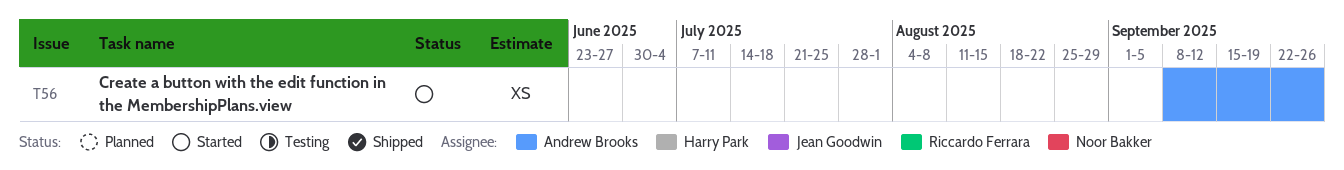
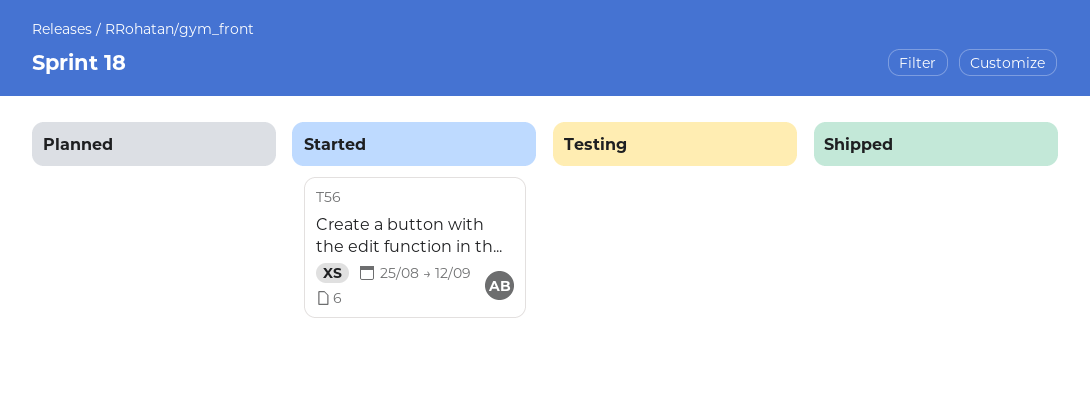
T56, start: Sep 8 -> Aug 25
T56, due: Sep 26 -> Sep 12

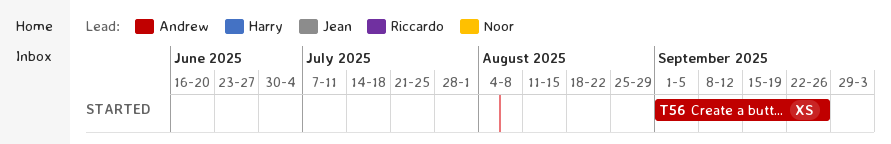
T56, start: Aug 25 -> Sep 1
T56, due: Sep 12 -> Sep 26

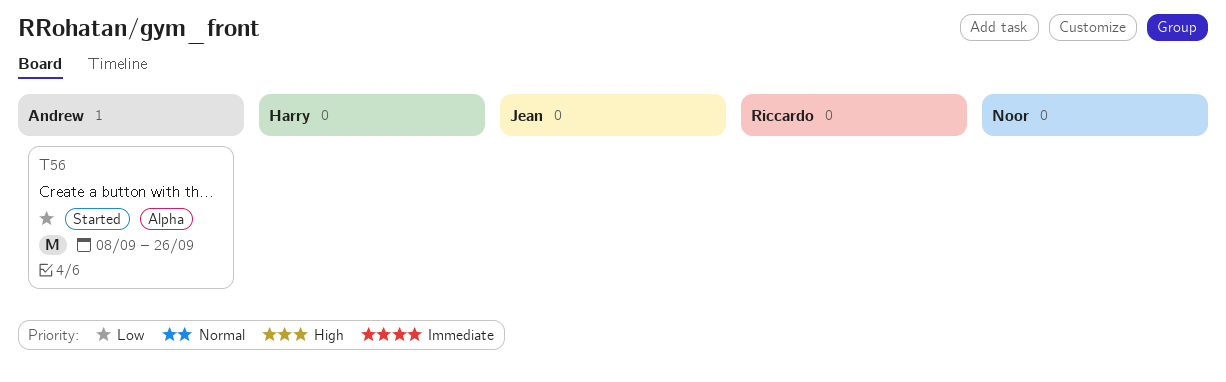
T56, estimate: XS -> M
T56, start: Sep 1 -> Sep 8

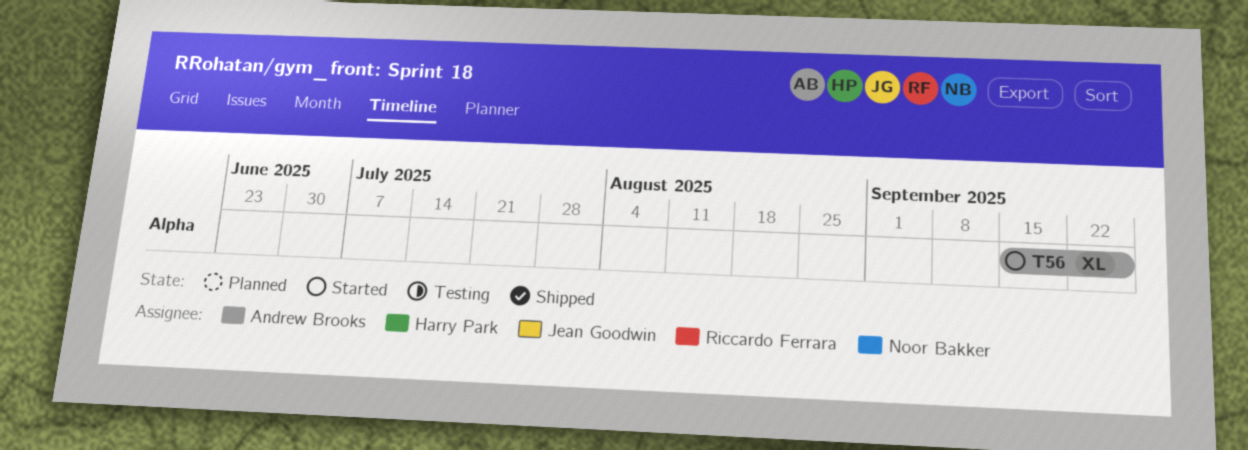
T56, estimate: M -> XL
T56, start: Sep 8 -> Sep 15

